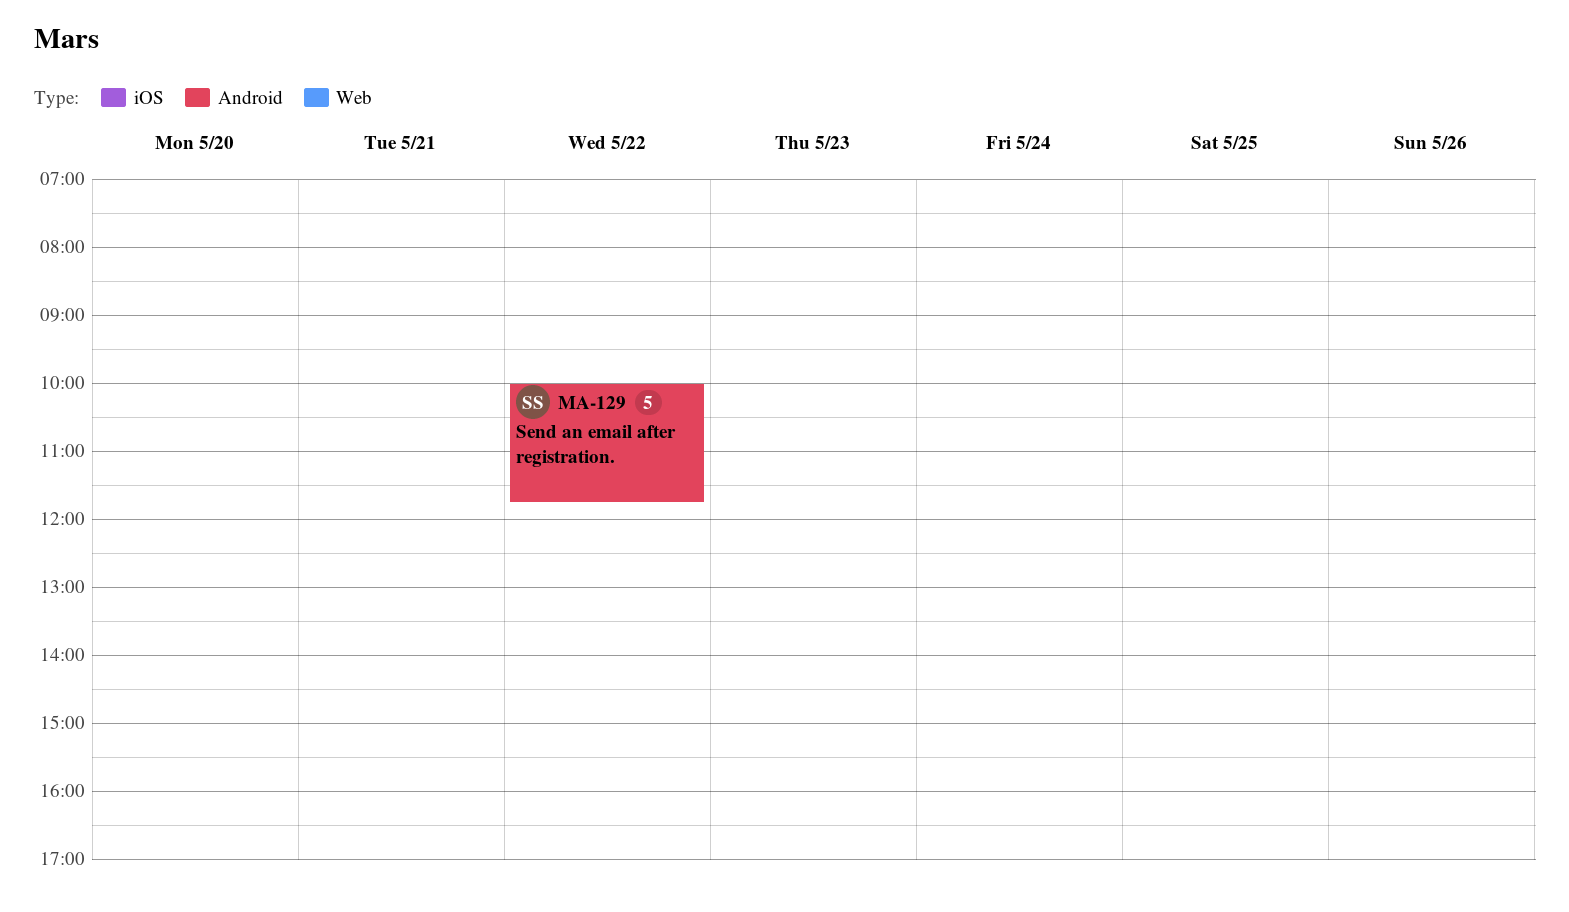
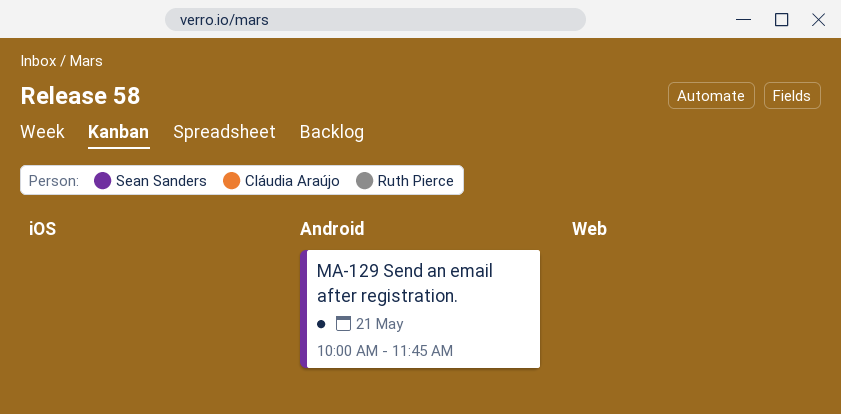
MA-129, estimate: 5 -> 1
MA-129, day: May 22 -> May 21

